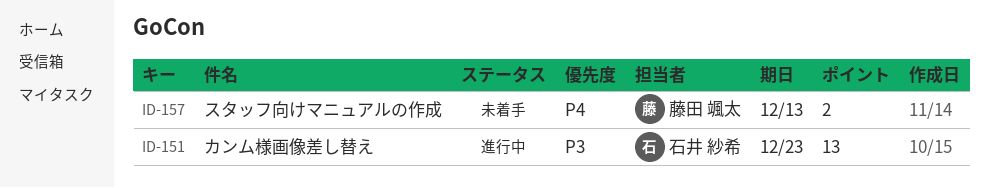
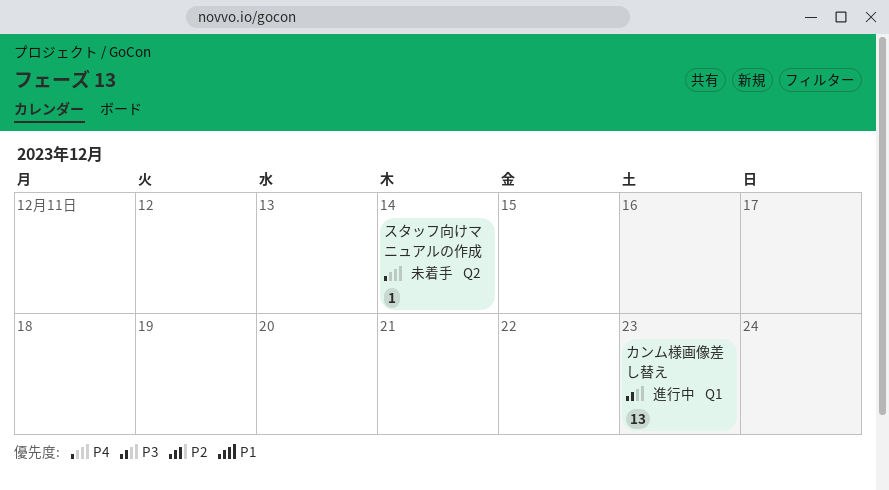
スタッフ向けマニュアルの作成, estimate: 2 -> 1
スタッフ向けマニュアルの作成, due: Dec 13 -> Dec 14

